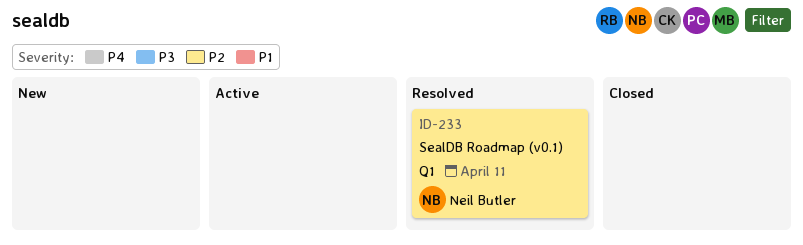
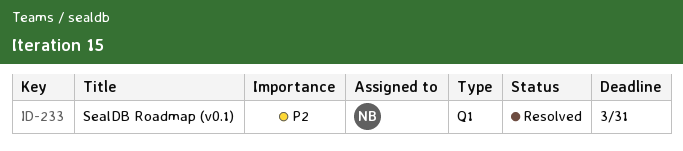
ID-233, due: Apr 11 -> Mar 31

